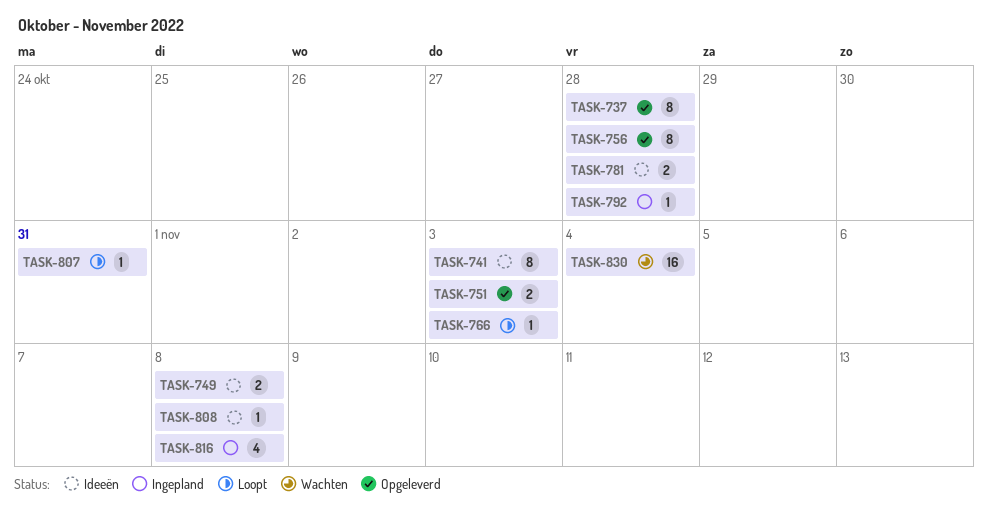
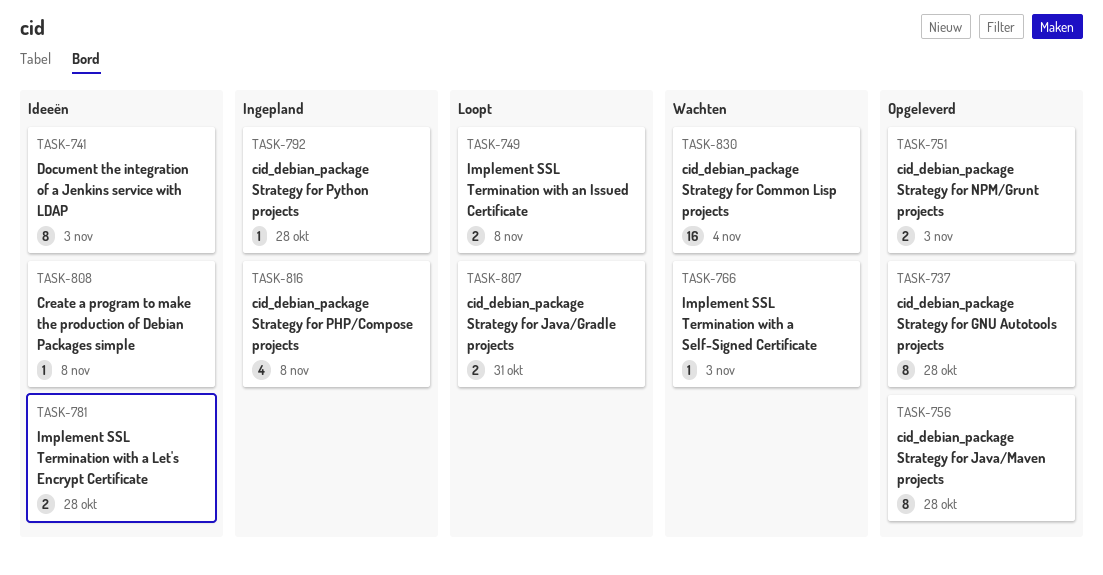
TASK-749, status: Ideeën -> Loopt
TASK-766, status: Loopt -> Wachten
TASK-807, estimate: 1 -> 2

